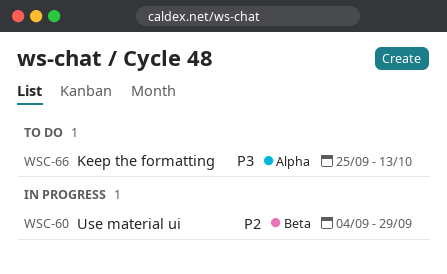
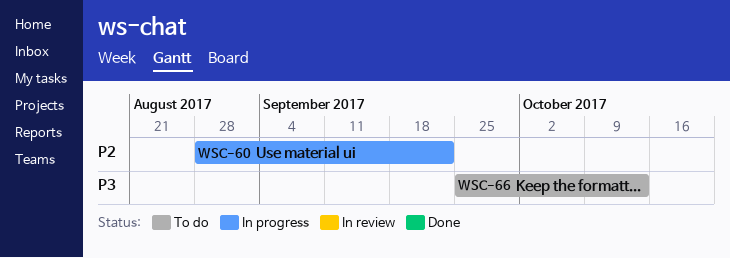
WSC-60, start: Sep 4 -> Aug 28
WSC-60, due: Sep 29 -> Sep 22

